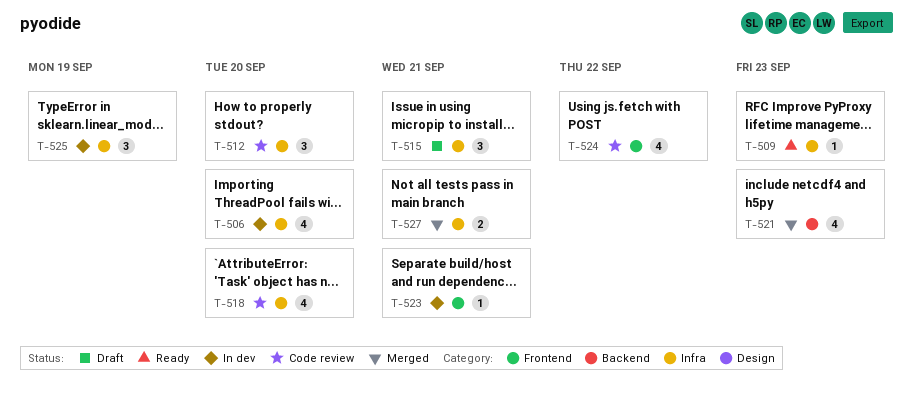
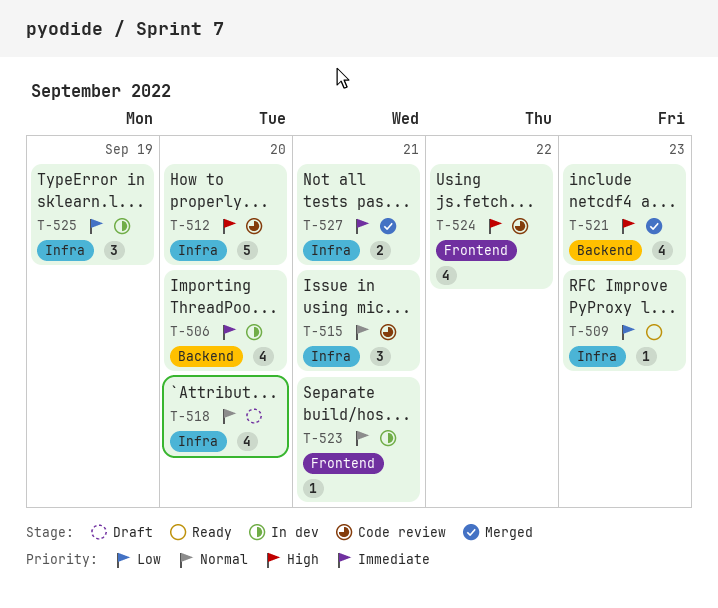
T-506, label: Infra -> Backend
T-512, estimate: 3 -> 5
T-515, status: Draft -> Code review
T-518, status: Code review -> Draft

